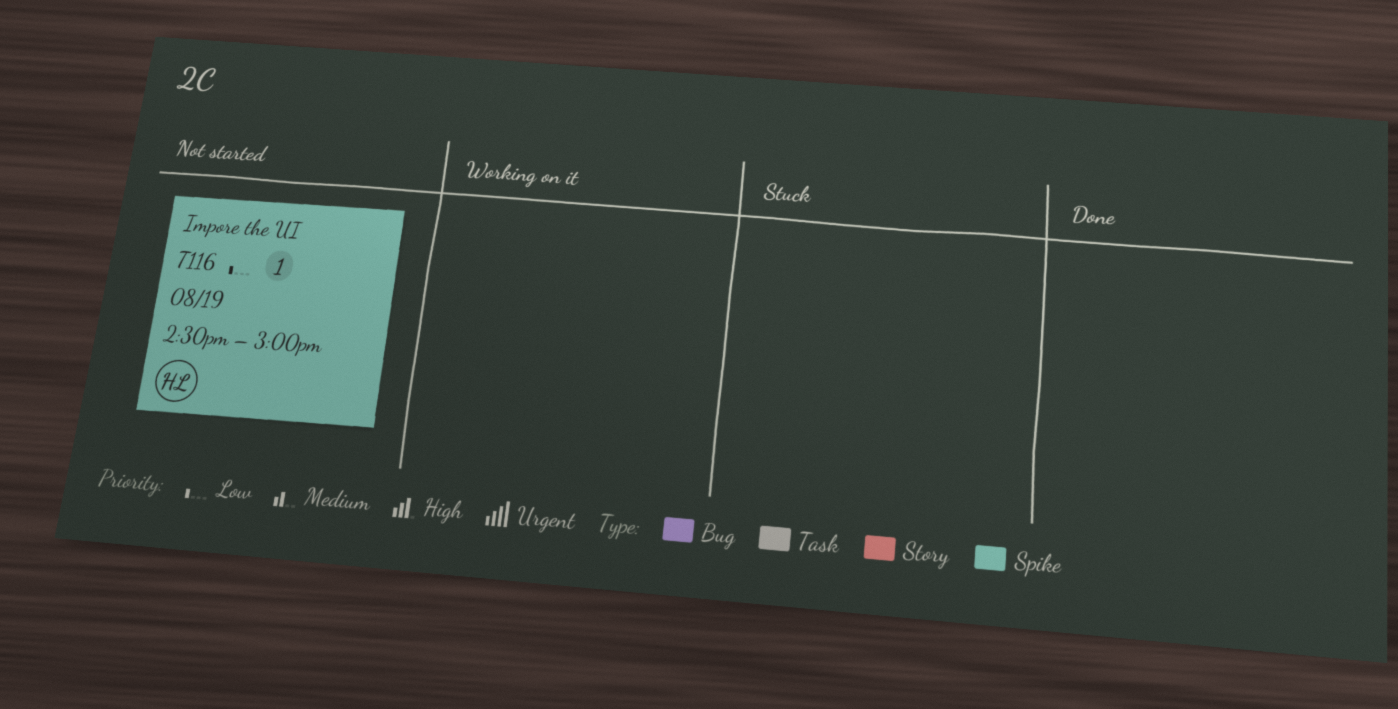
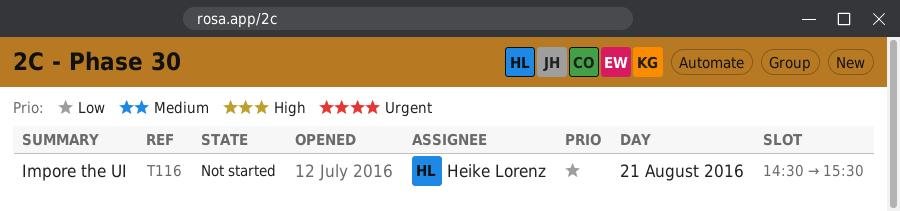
T116, day: Aug 19 -> Aug 21
T116, ends: 15:00 -> 15:30

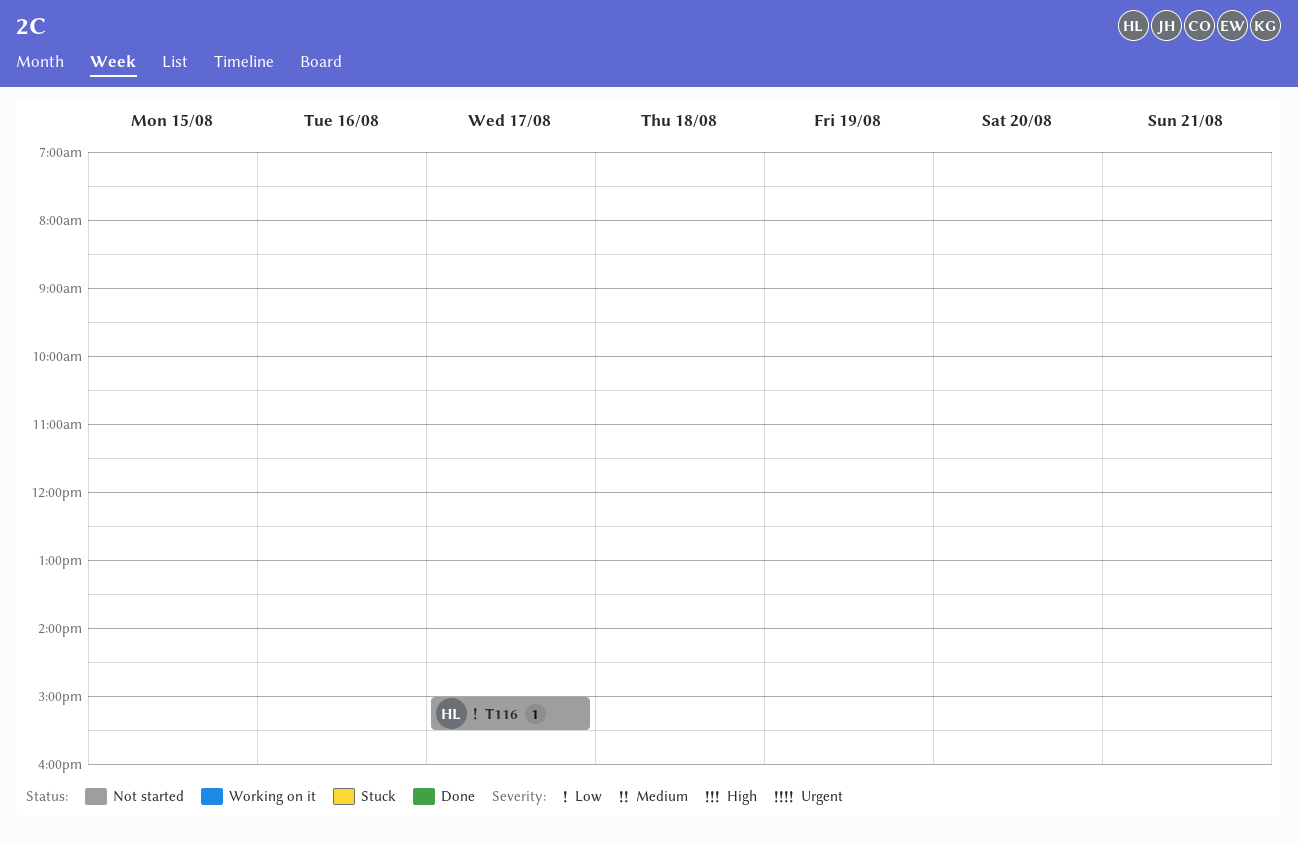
T116, day: Aug 21 -> Aug 17
T116, begins: 14:30 -> 15:00

